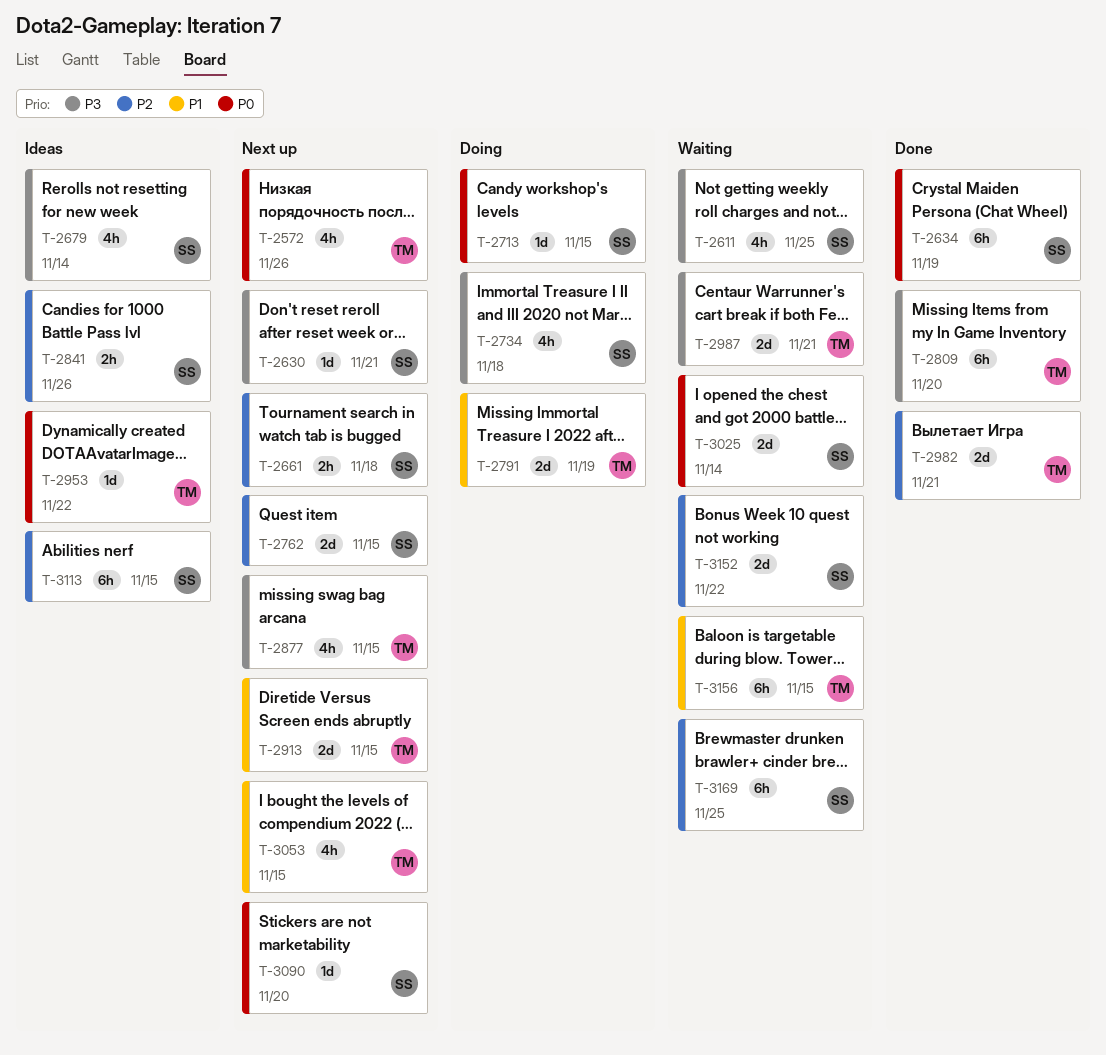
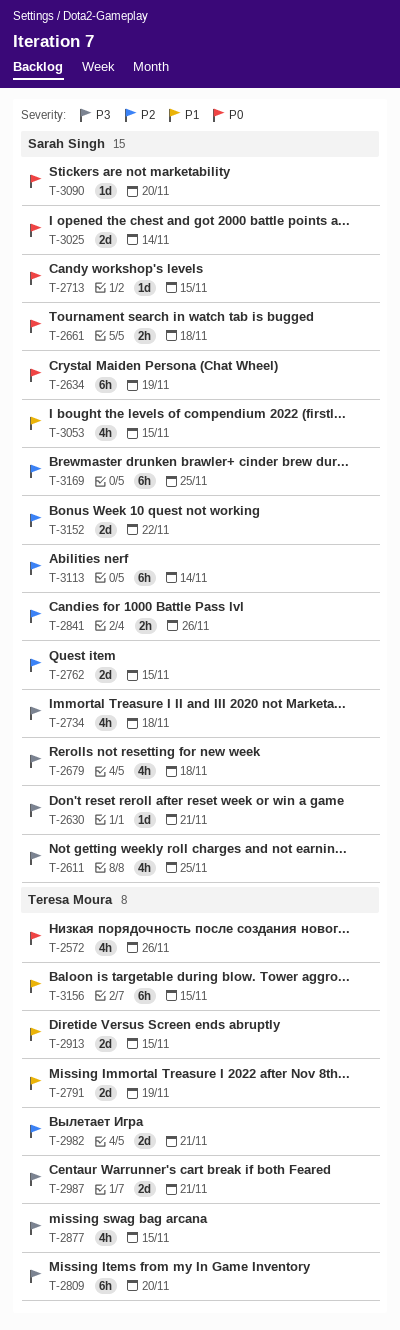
T-2661, priority: P2 -> P0
T-2679, due: Nov 14 -> Nov 18
T-2953: present -> none
T-3053, owner: Teresa Moura -> Sarah Singh
T-3113, due: Nov 15 -> Nov 14

